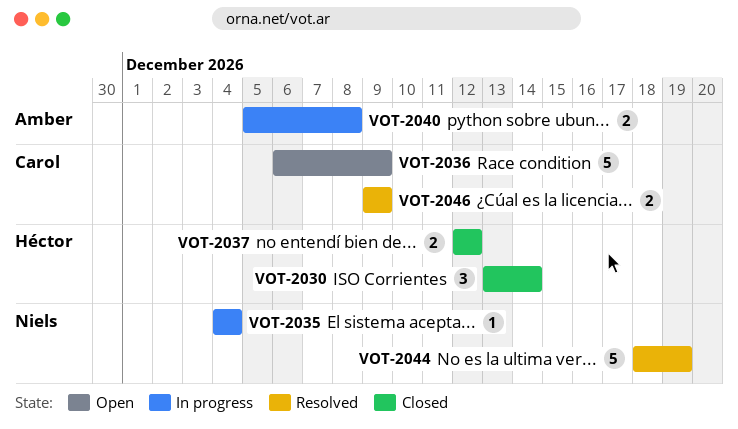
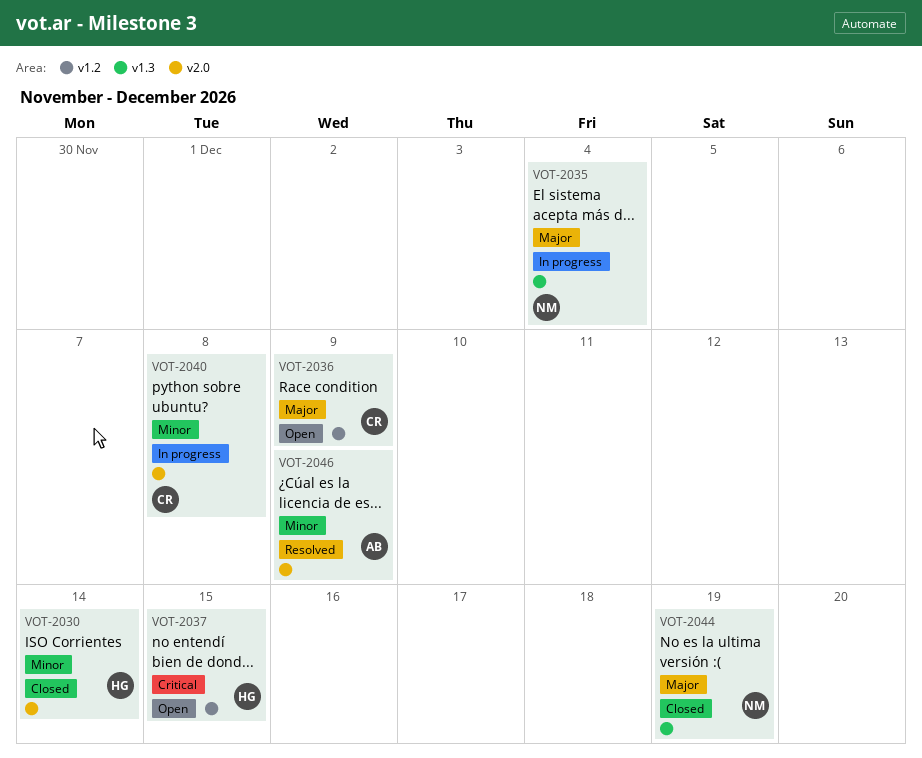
VOT-2037, status: Closed -> Open
VOT-2037, due: Dec 12 -> Dec 15
VOT-2040, owner: Amber -> Carol
VOT-2044, status: Resolved -> Closed
VOT-2046, owner: Carol -> Amber

